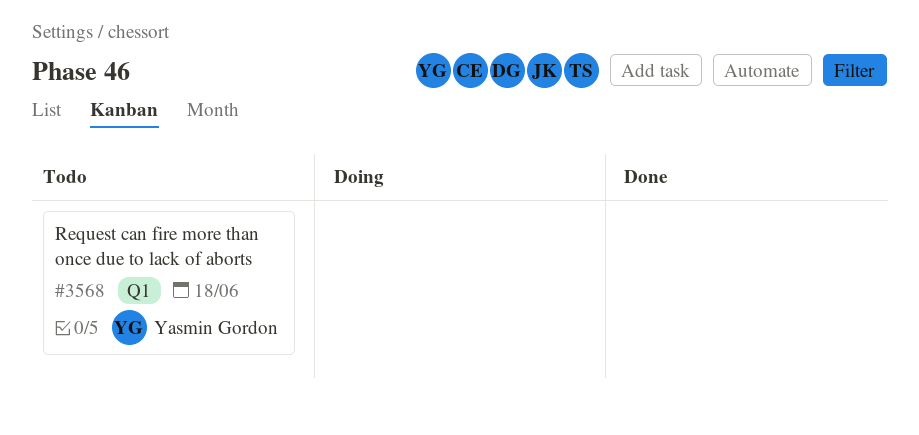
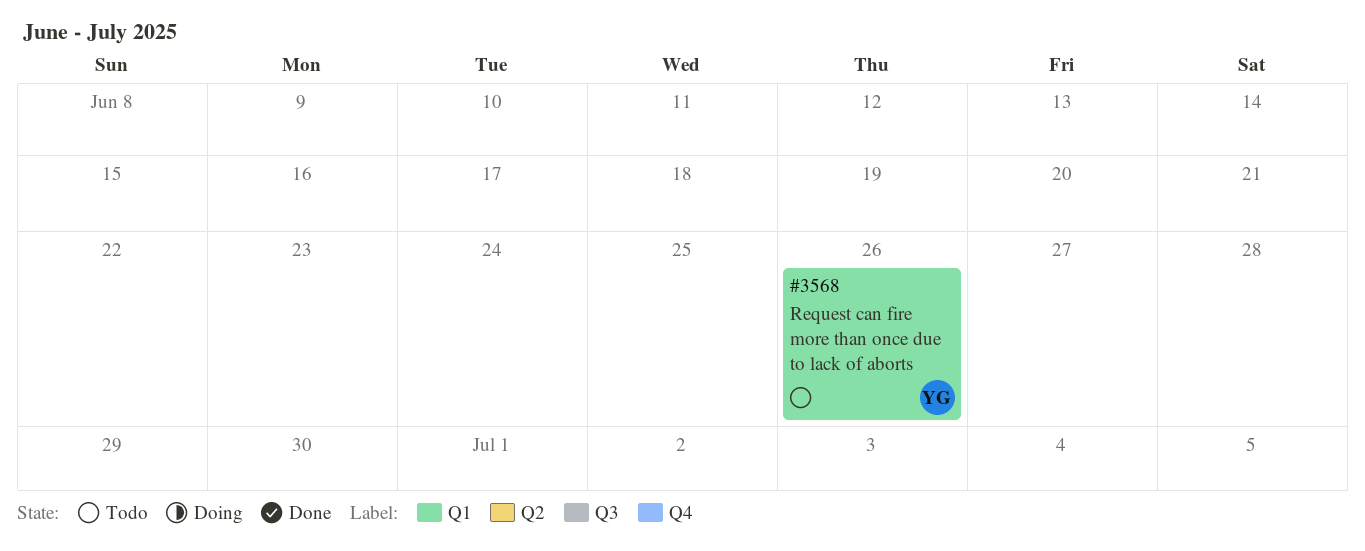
#3568, due: Jun 18 -> Jun 26

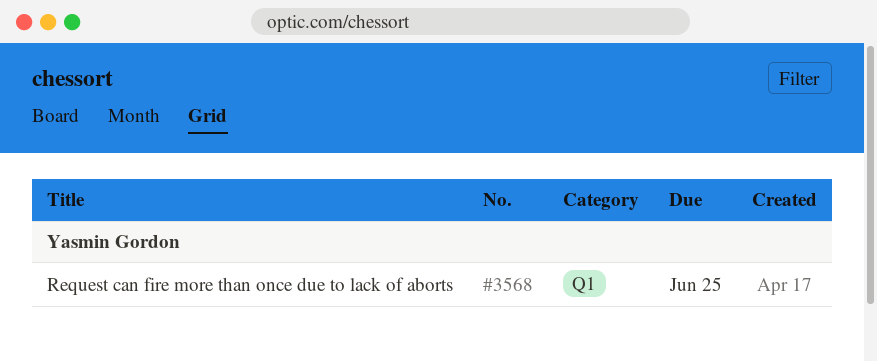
#3568, due: Jun 26 -> Jun 25

